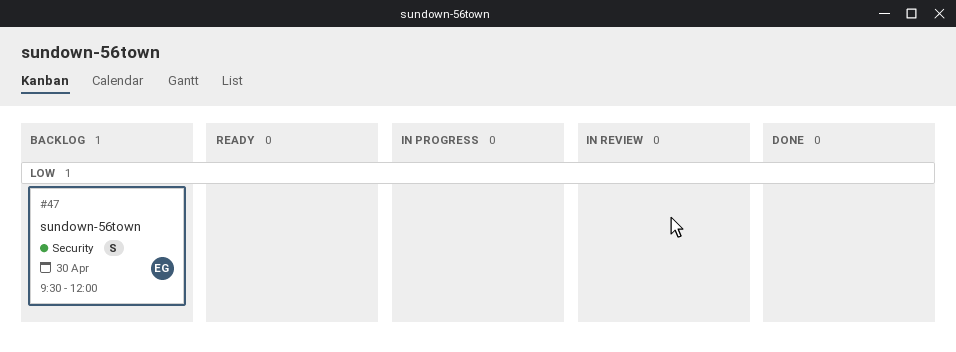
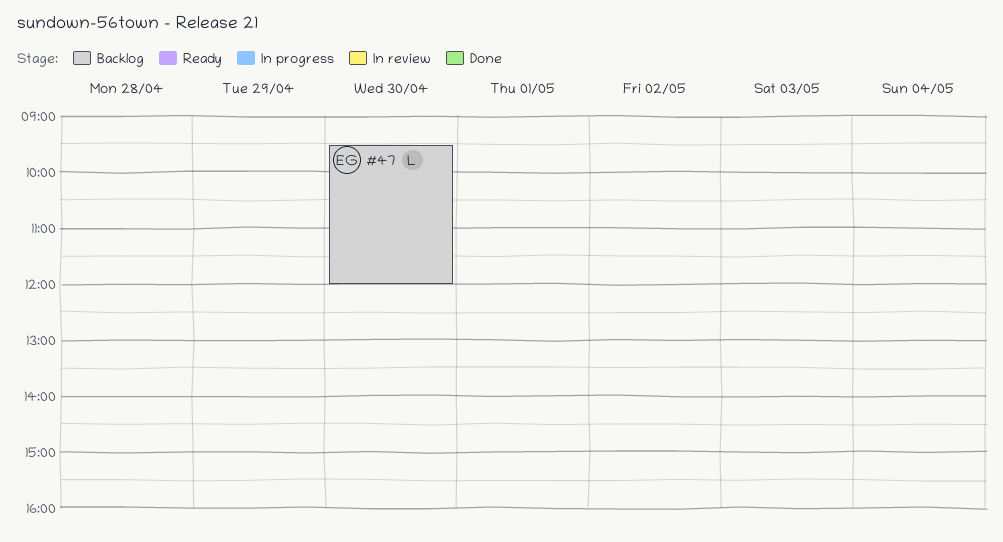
#47, estimate: S -> L

